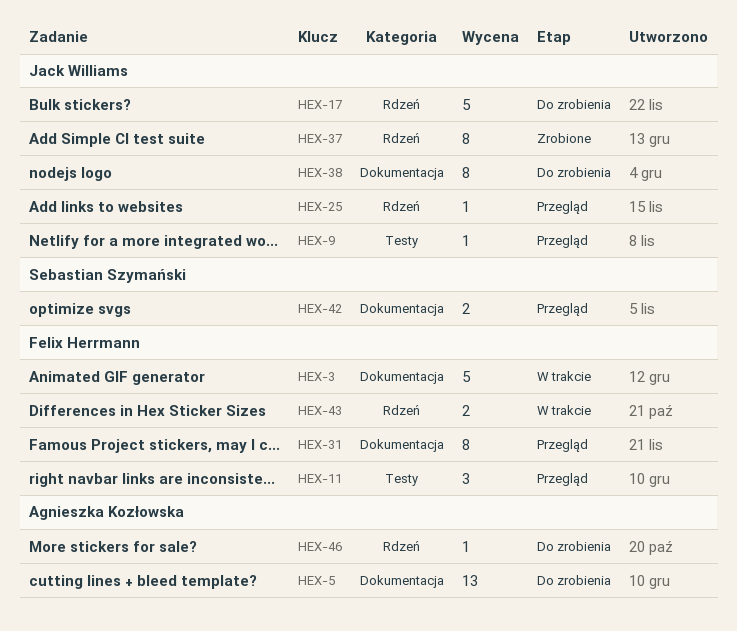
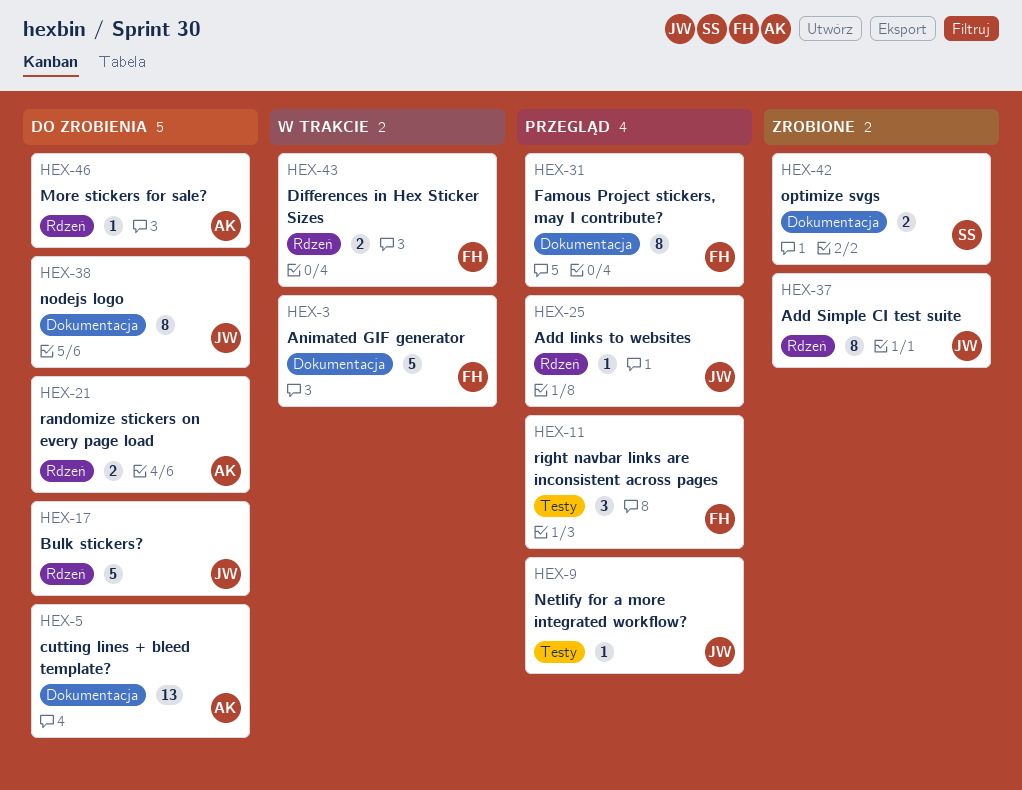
HEX-21: none -> present
HEX-42, status: Przegląd -> Zrobione

